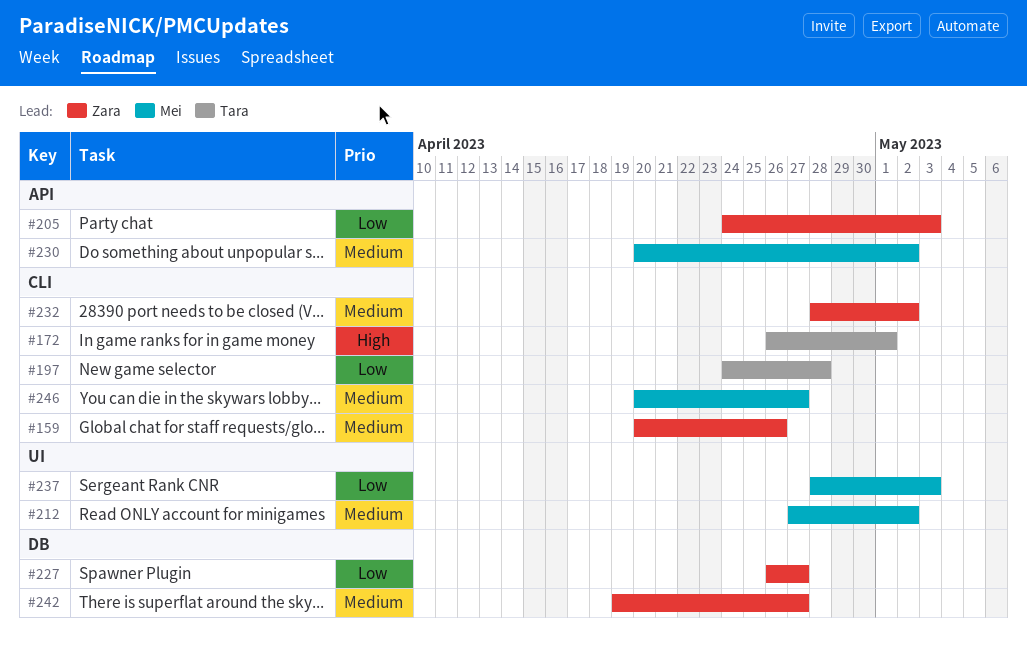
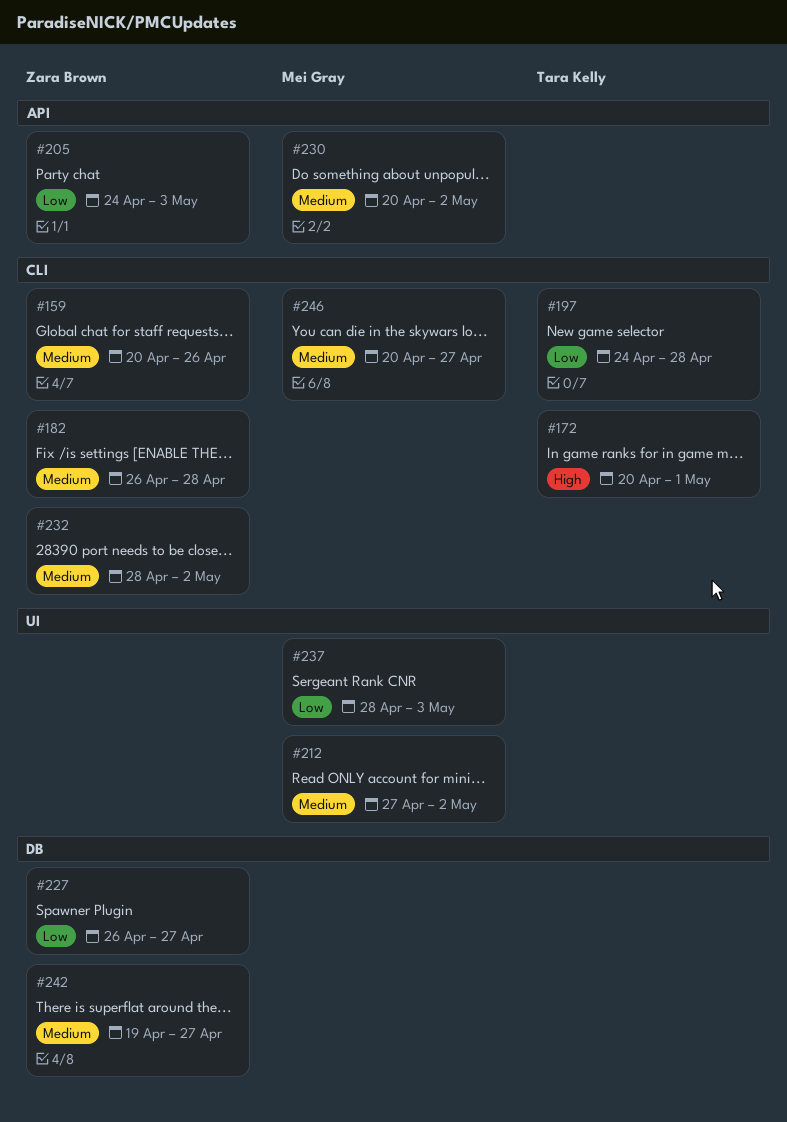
#172, start: Apr 26 -> Apr 20
#182: none -> present

